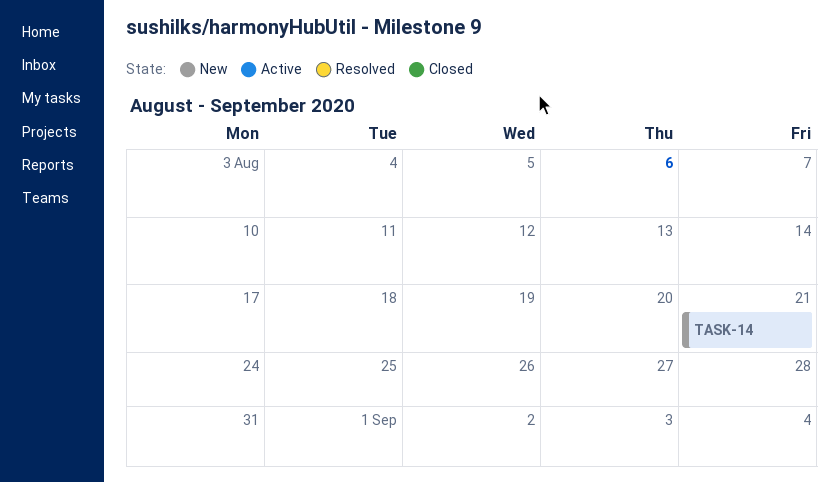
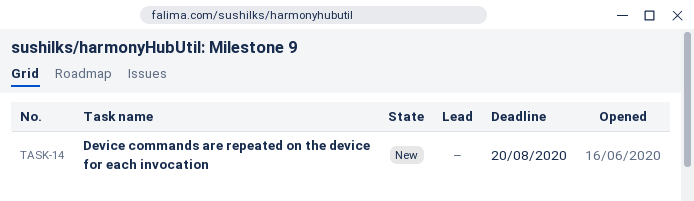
TASK-14, due: Aug 21 -> Aug 20

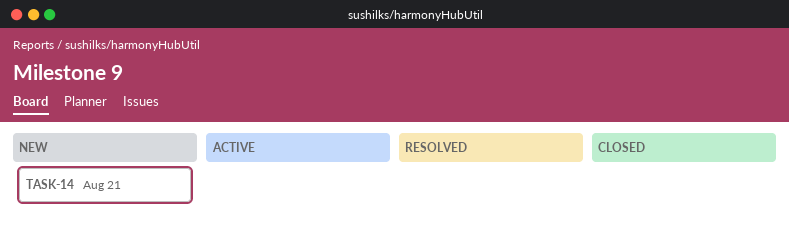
TASK-14, due: Aug 20 -> Aug 21

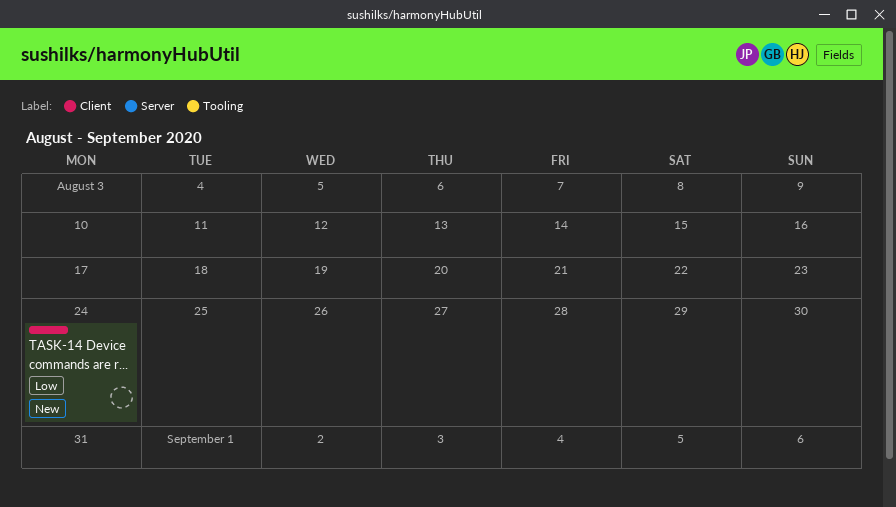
TASK-14, due: Aug 21 -> Aug 24

